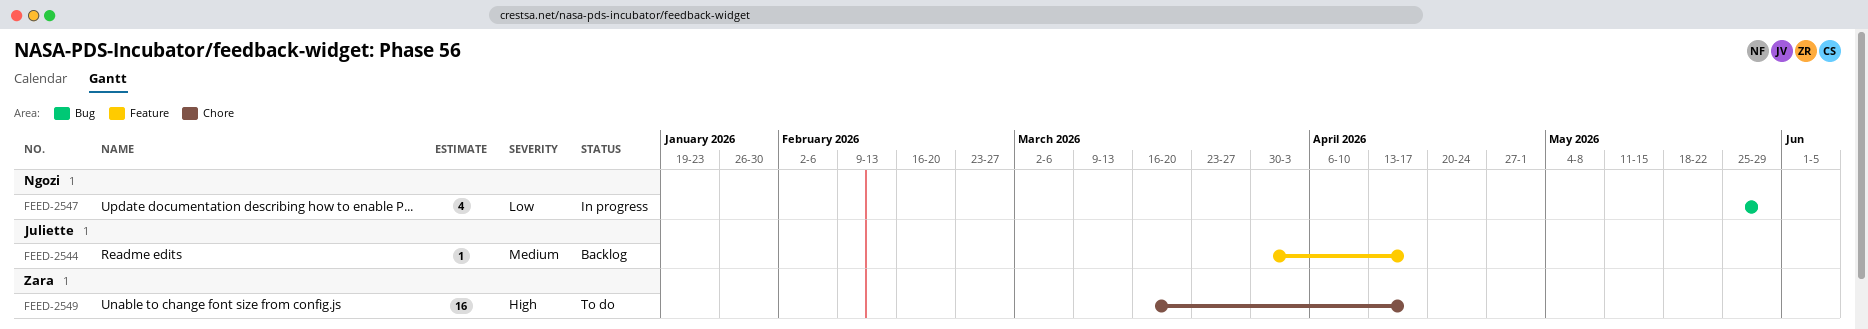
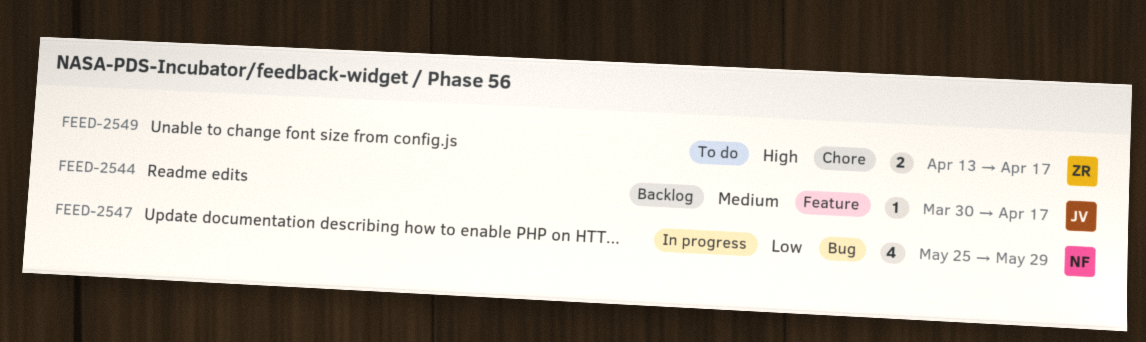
FEED-2549, estimate: 16 -> 2
FEED-2549, start: Mar 16 -> Apr 13

